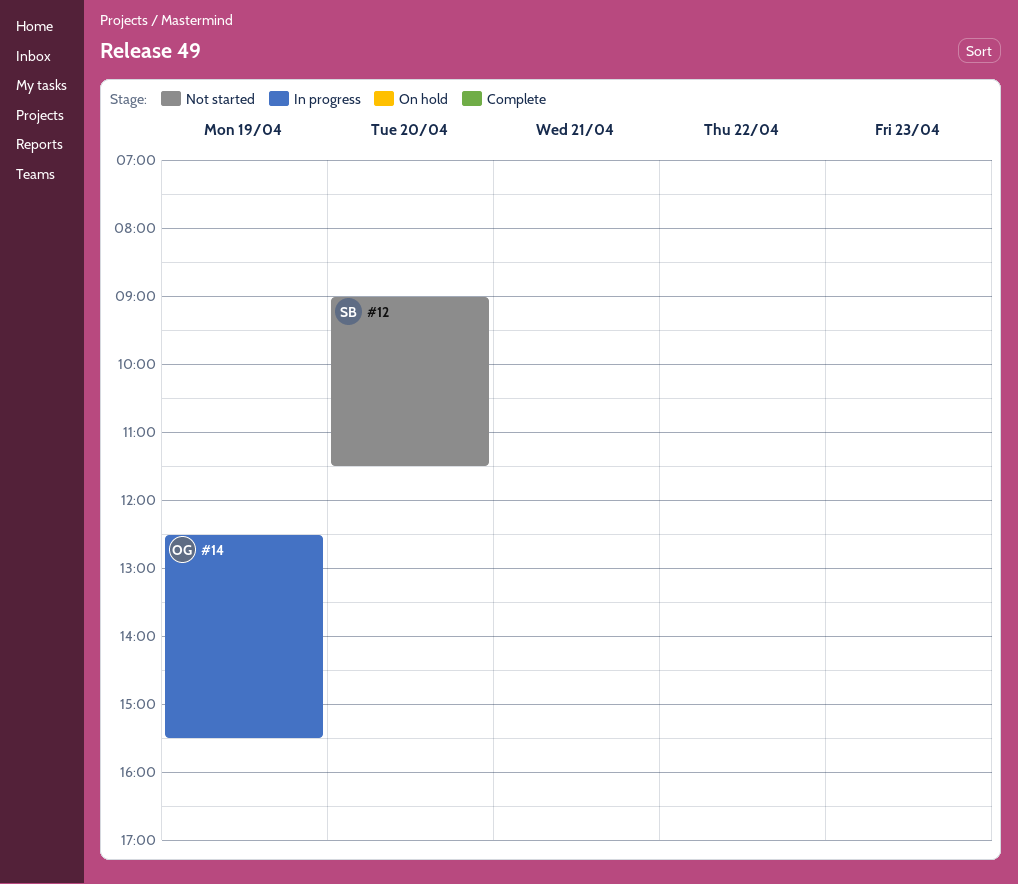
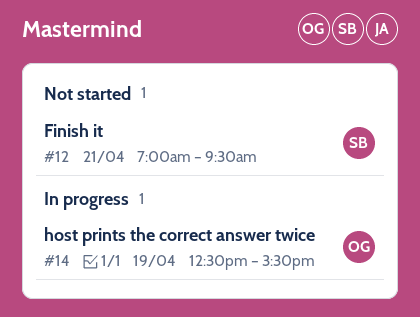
#12, day: Apr 20 -> Apr 21
#12, begins: 09:00 -> 07:00
#12, ends: 11:30 -> 09:30

